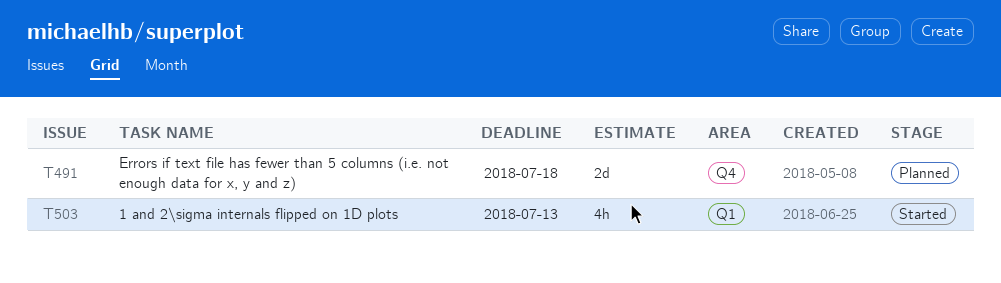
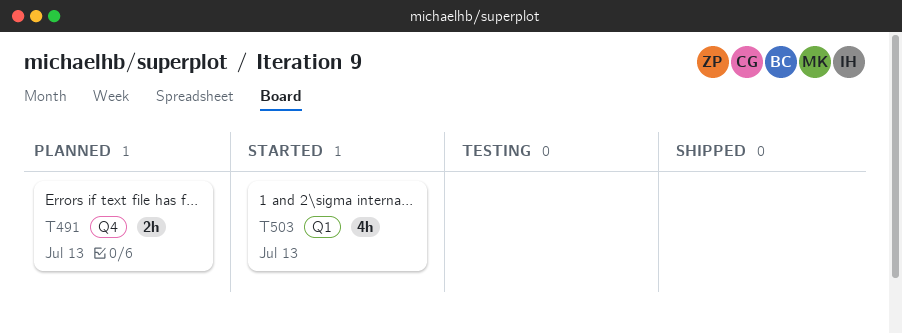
T491, estimate: 2d -> 2h
T491, due: Jul 18 -> Jul 13

